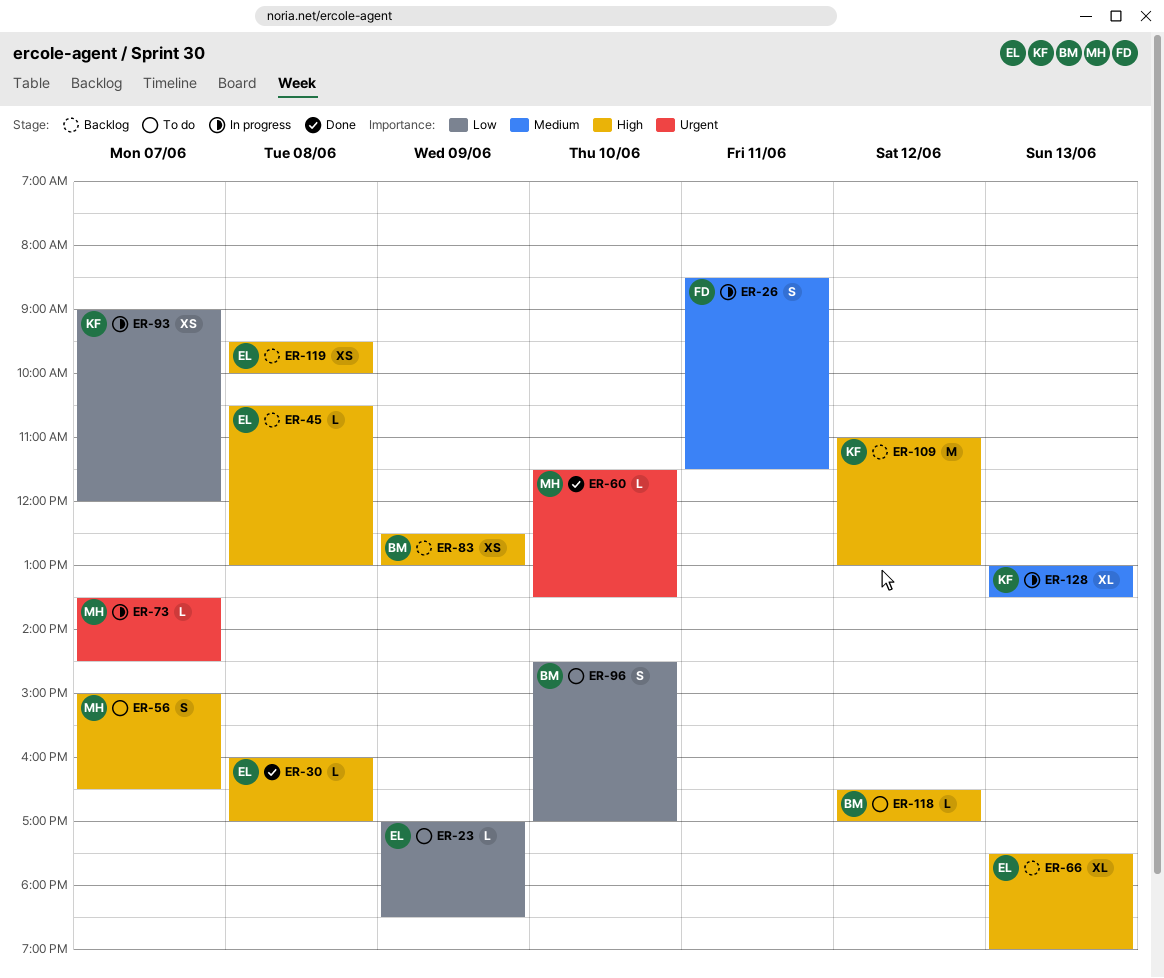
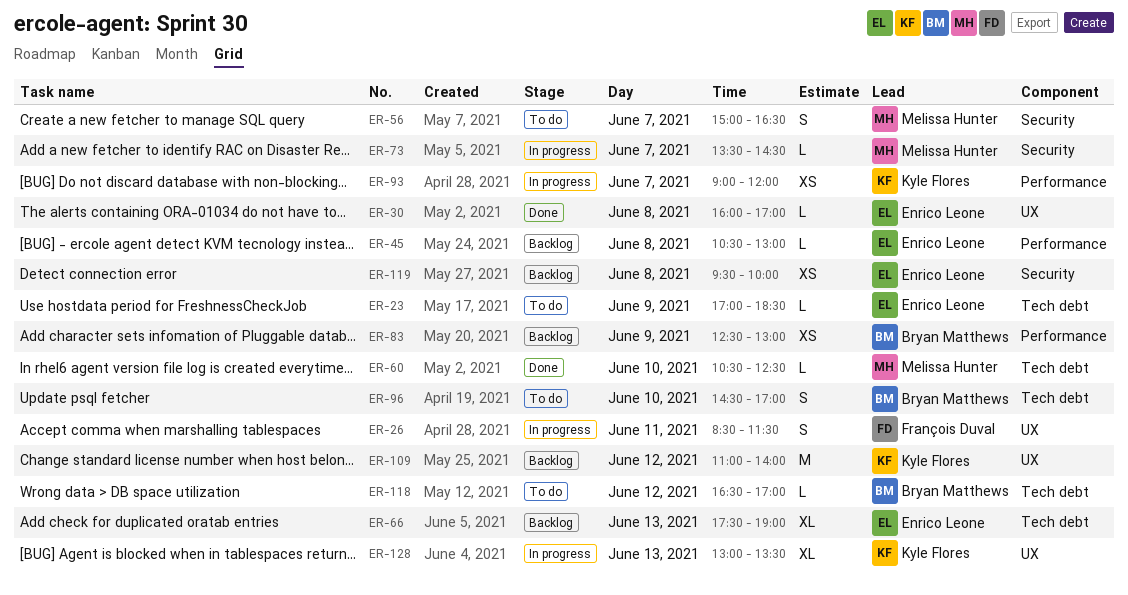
ER-60, begins: 11:30 -> 10:30
ER-60, ends: 13:30 -> 12:30
ER-109, ends: 13:00 -> 14:00

